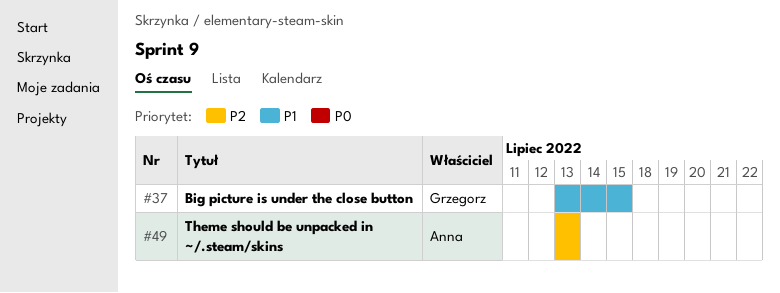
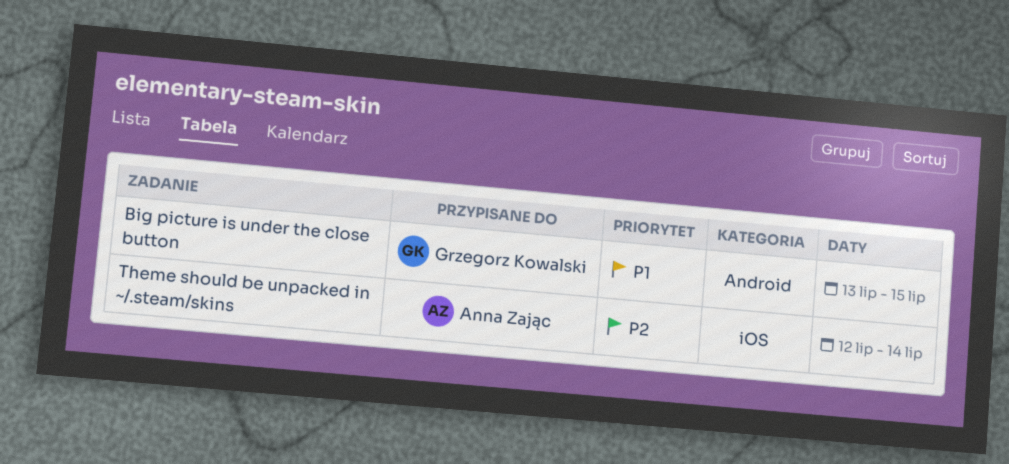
Theme should be unpacked in ~/.steam/skins, start: Jul 13 -> Jul 12
Theme should be unpacked in ~/.steam/skins, due: Jul 13 -> Jul 14

